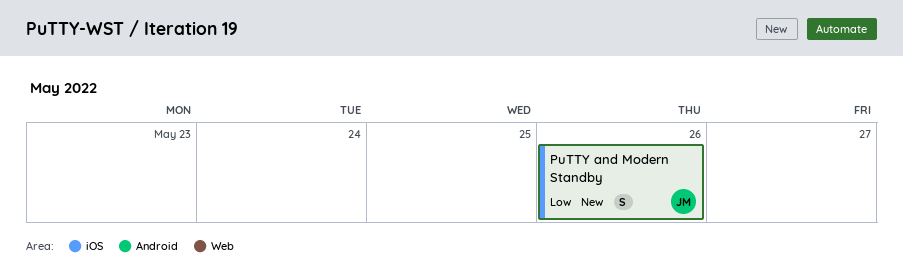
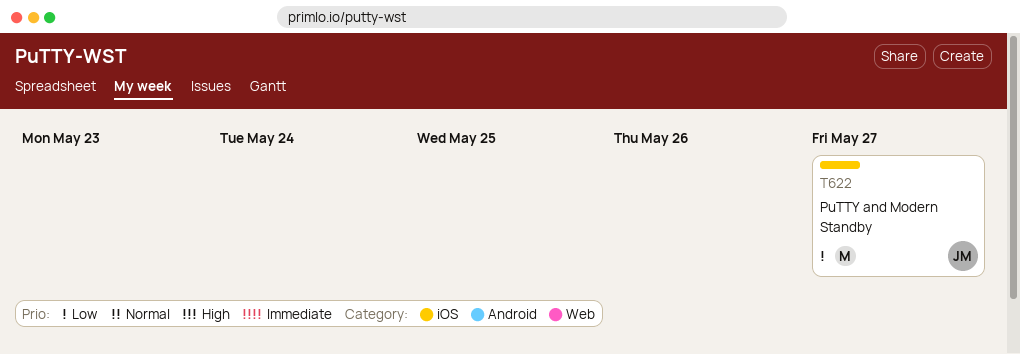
PuTTY and Modern Standby, estimate: S -> M
PuTTY and Modern Standby, due: May 26 -> May 27

